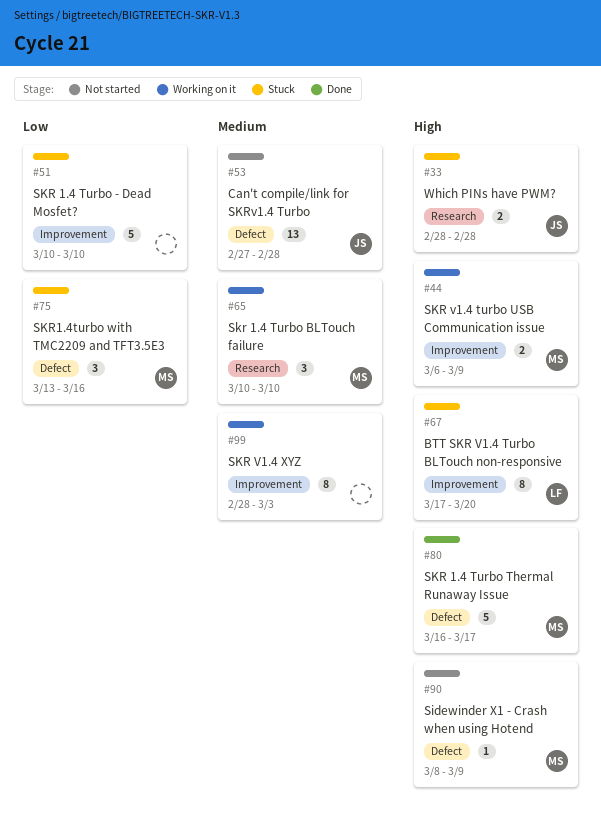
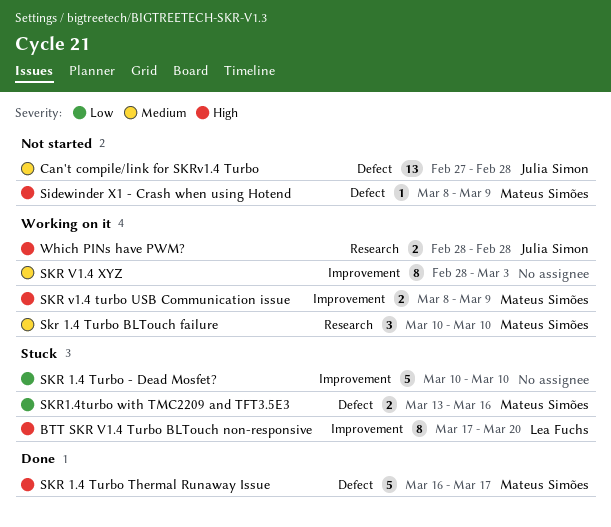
SKR v1.4 turbo USB Communication issue, start: Mar 6 -> Mar 8
SKR1.4turbo with TMC2209 and TFT3.5E3, estimate: 3 -> 2
Which PINs have PWM?, status: Stuck -> Working on it

